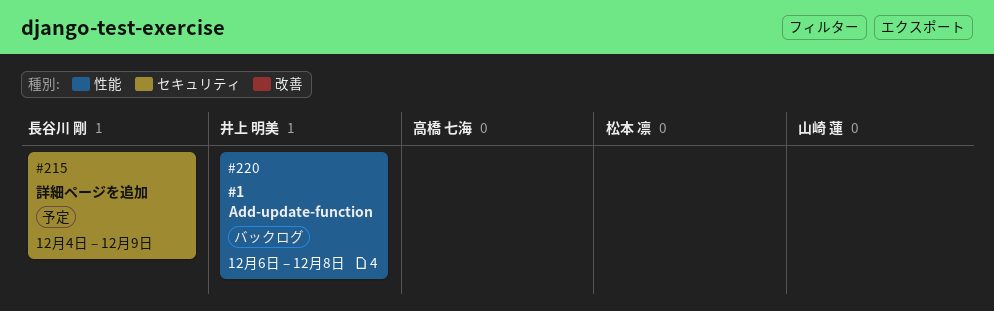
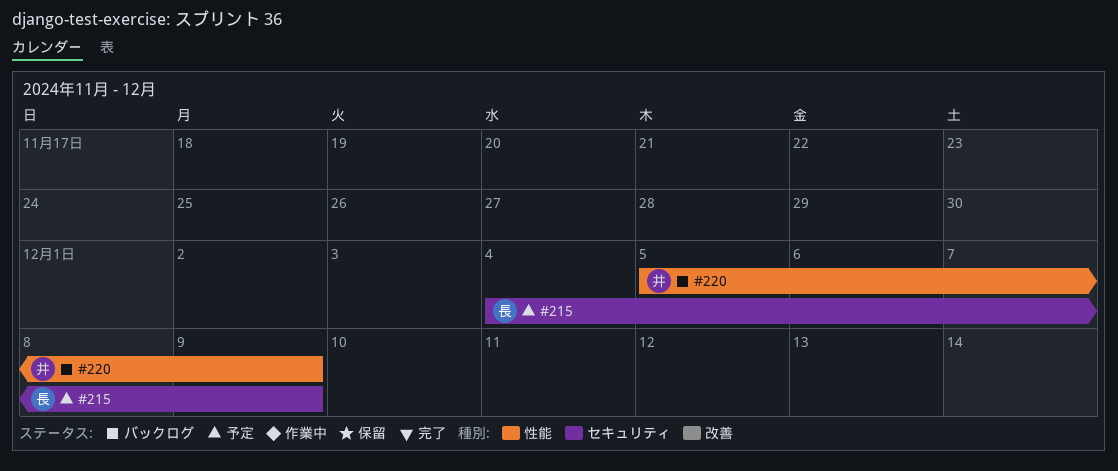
#220, start: Dec 6 -> Dec 5
#220, due: Dec 8 -> Dec 9

